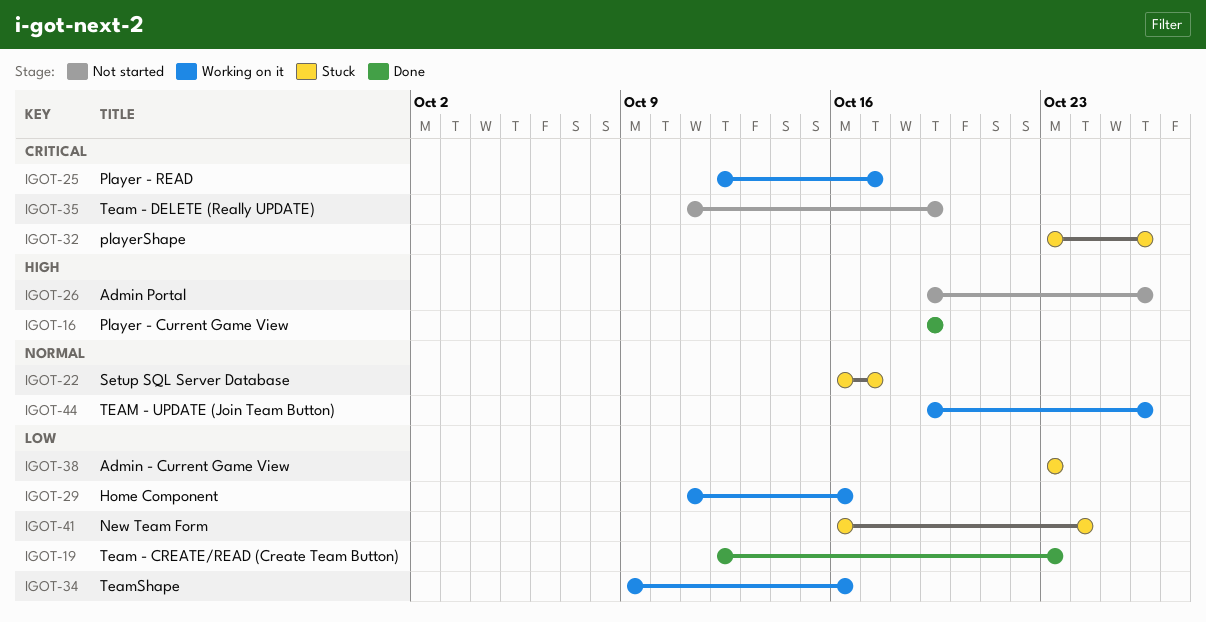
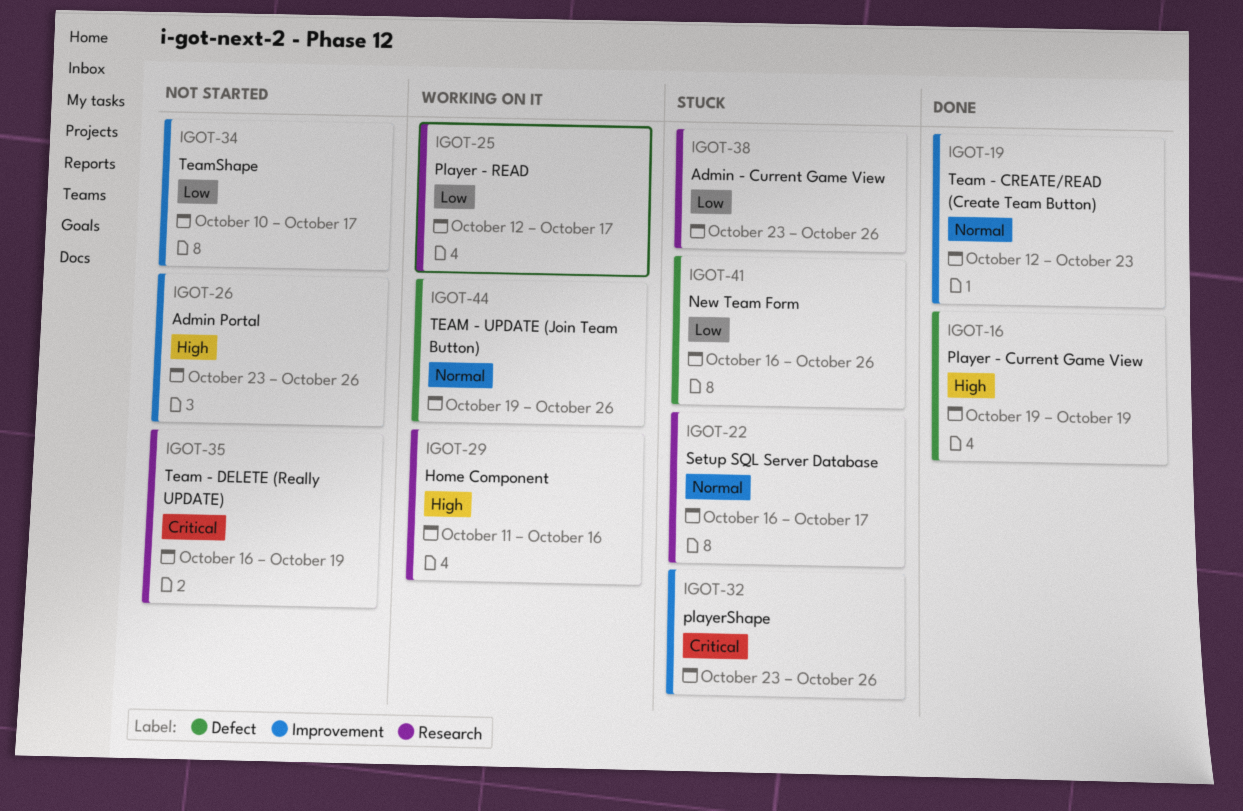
IGOT-19, priority: Low -> Normal
IGOT-25, priority: Critical -> Low
IGOT-26, start: Oct 19 -> Oct 23
IGOT-29, priority: Low -> High
IGOT-34, status: Working on it -> Not started
IGOT-34, start: Oct 9 -> Oct 10
IGOT-34, due: Oct 16 -> Oct 17
IGOT-35, start: Oct 11 -> Oct 16
IGOT-38, due: Oct 23 -> Oct 26
IGOT-41, due: Oct 24 -> Oct 26

